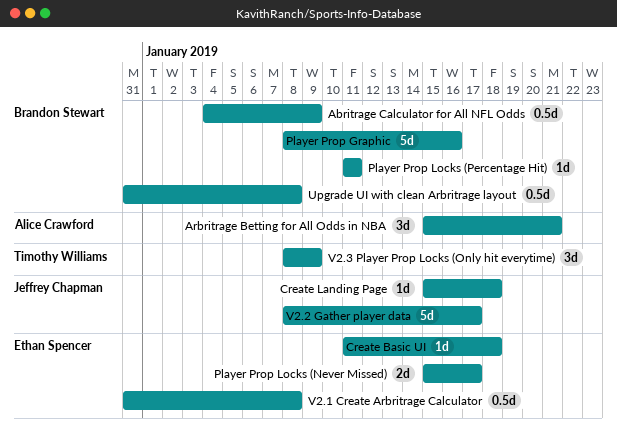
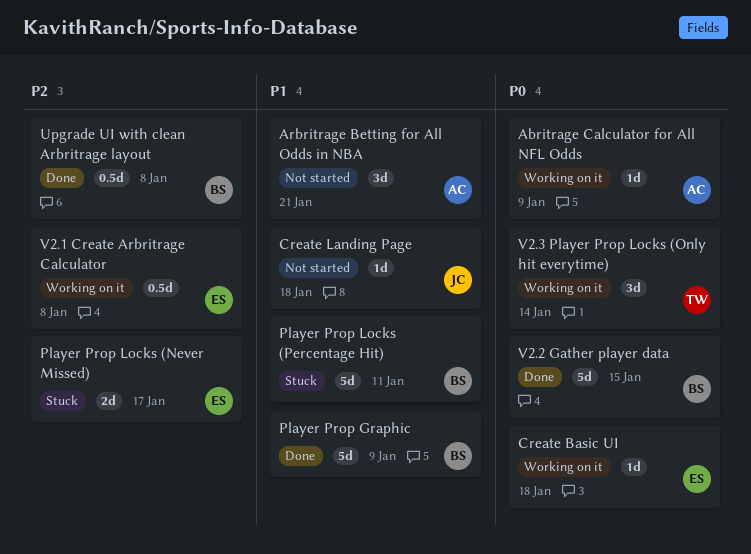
Abritrage Calculator for All NFL Odds, owner: Brandon Stewart -> Alice Crawford
Abritrage Calculator for All NFL Odds, estimate: 0.5d -> 1d
Player Prop Graphic, due: Jan 16 -> Jan 9
Player Prop Locks (Percentage Hit), estimate: 1d -> 5d
V2.2 Gather player data, owner: Jeffrey Chapman -> Brandon Stewart
V2.2 Gather player data, due: Jan 17 -> Jan 15
V2.3 Player Prop Locks (Only hit everytime), due: Jan 9 -> Jan 14

